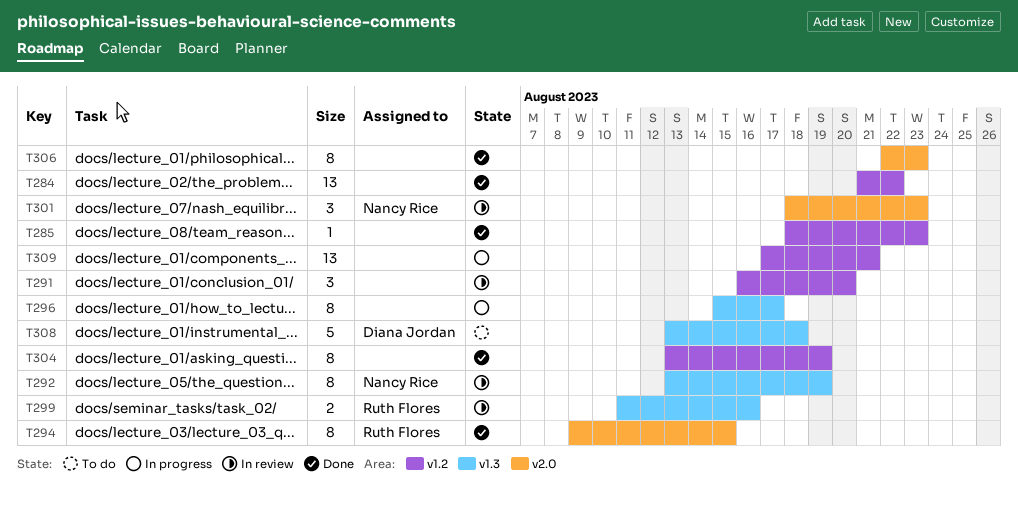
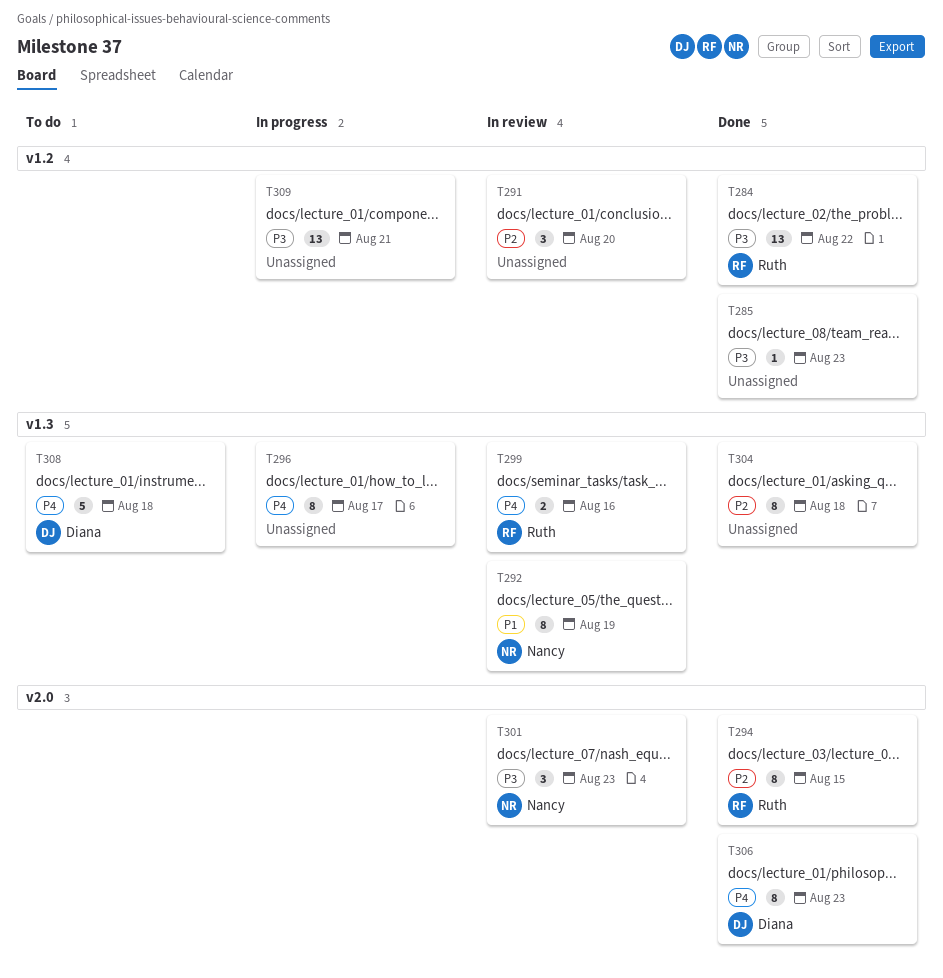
T284, owner: none -> Ruth Flores
T304, label: v1.2 -> v1.3
T304, due: Aug 19 -> Aug 18
T306, owner: none -> Diana Jordan

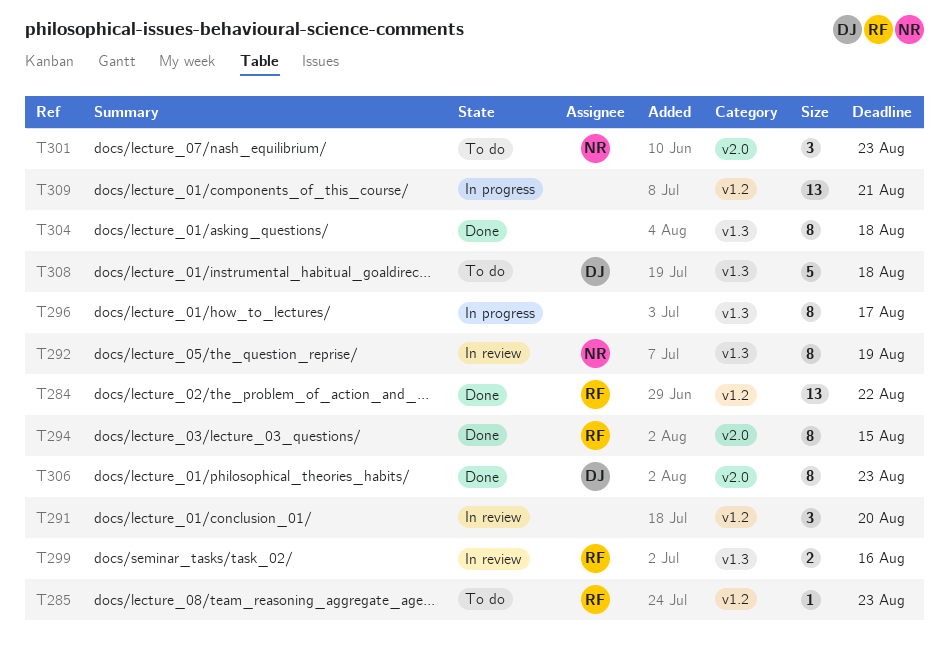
T285, status: Done -> To do
T285, owner: none -> Ruth
T301, status: In review -> To do

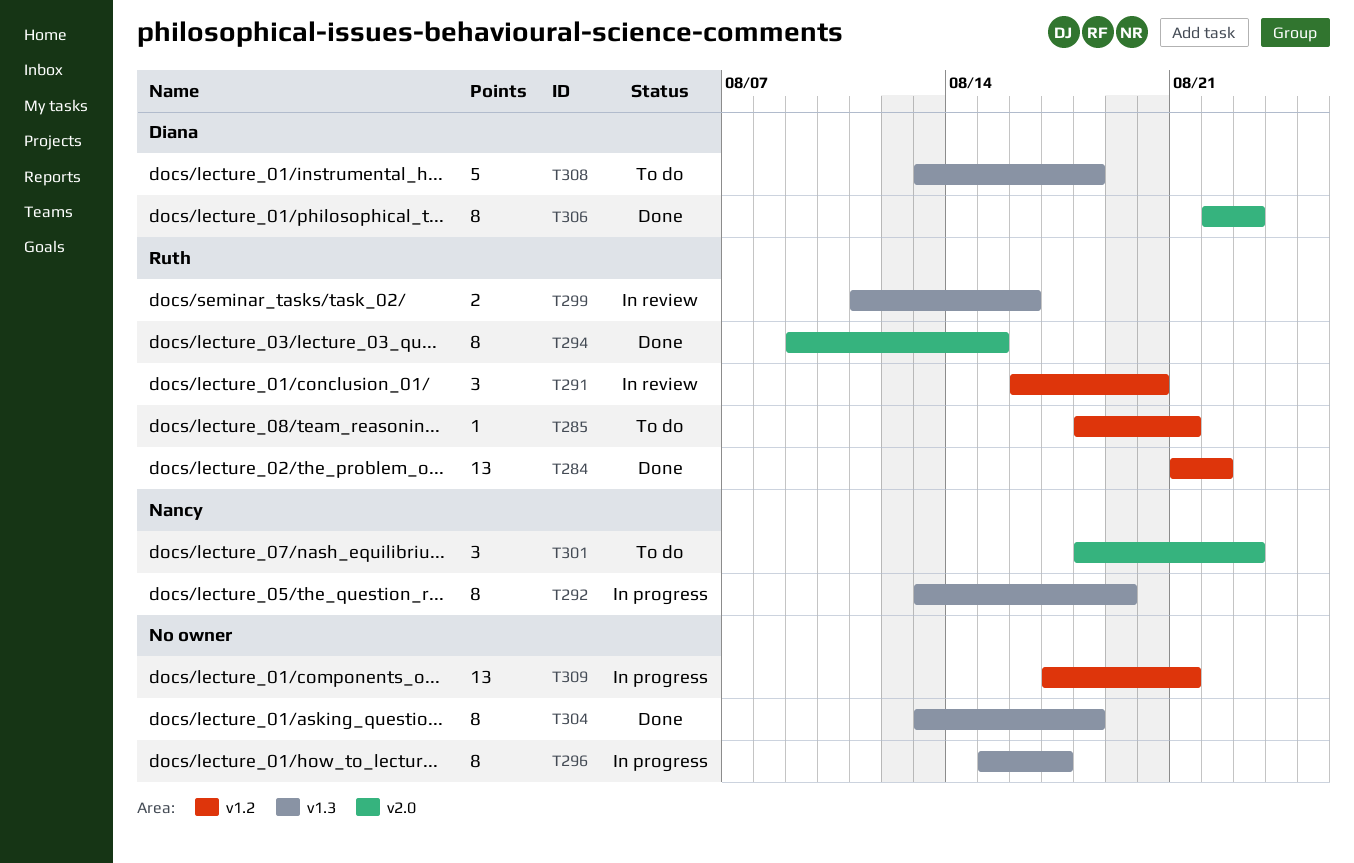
T285, due: Aug 23 -> Aug 21
T291, owner: none -> Ruth
T292, status: In review -> In progress

